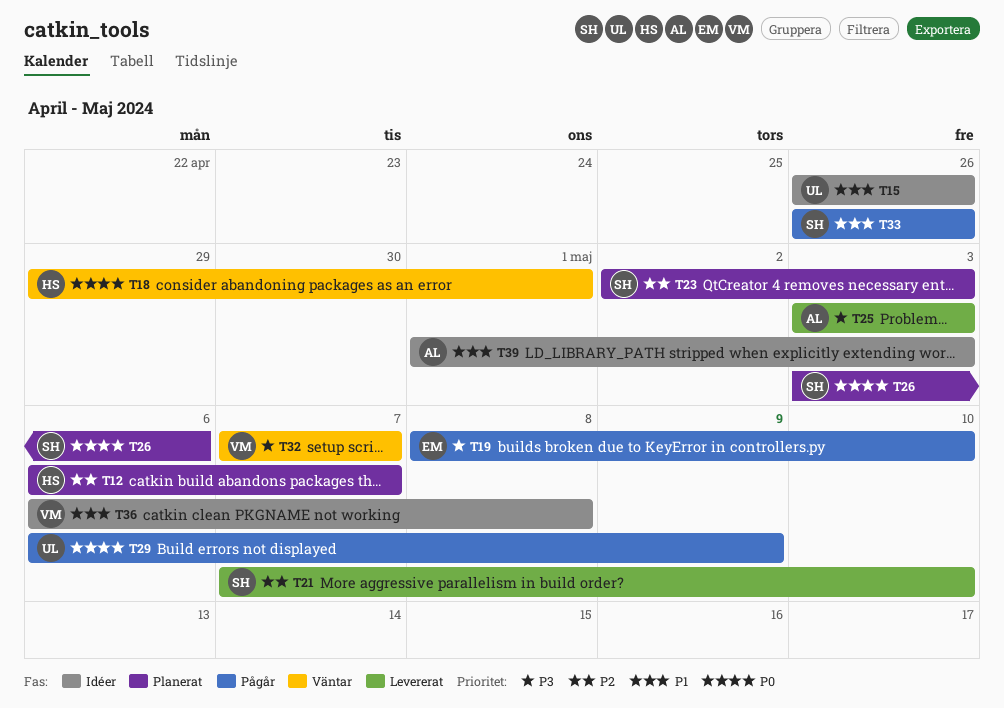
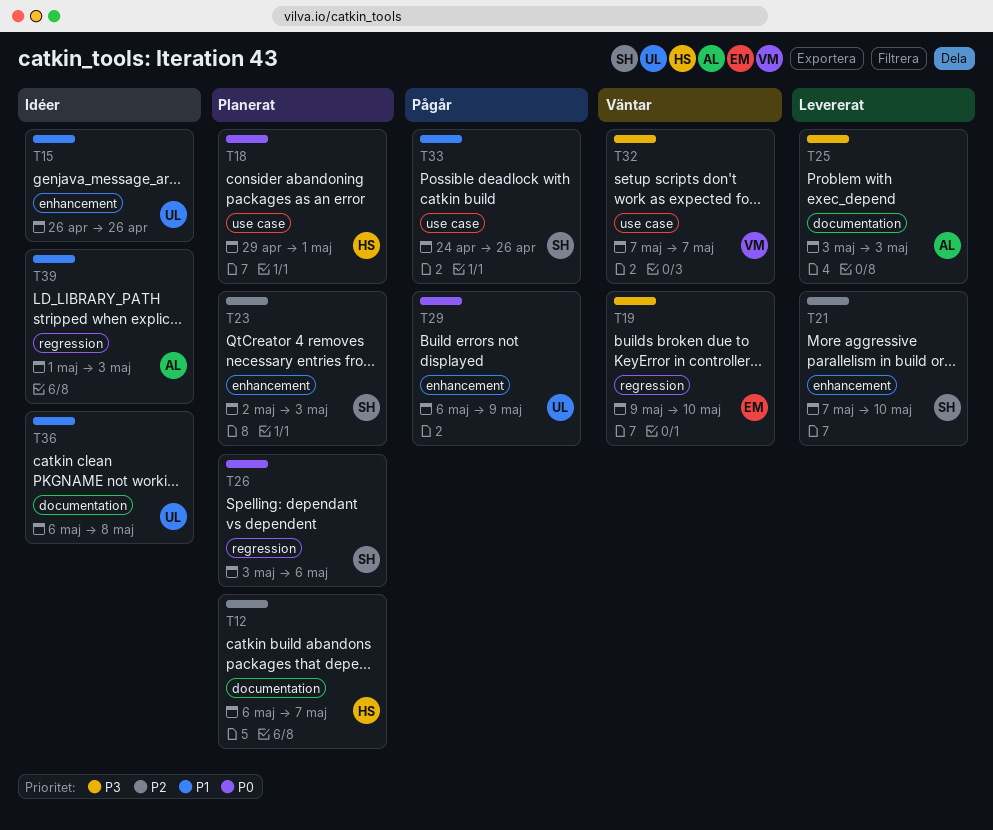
T18, status: Väntar -> Planerat
T19, status: Pågår -> Väntar
T19, start: May 8 -> May 9
T33, start: Apr 26 -> Apr 24
T36, owner: VM -> UL

